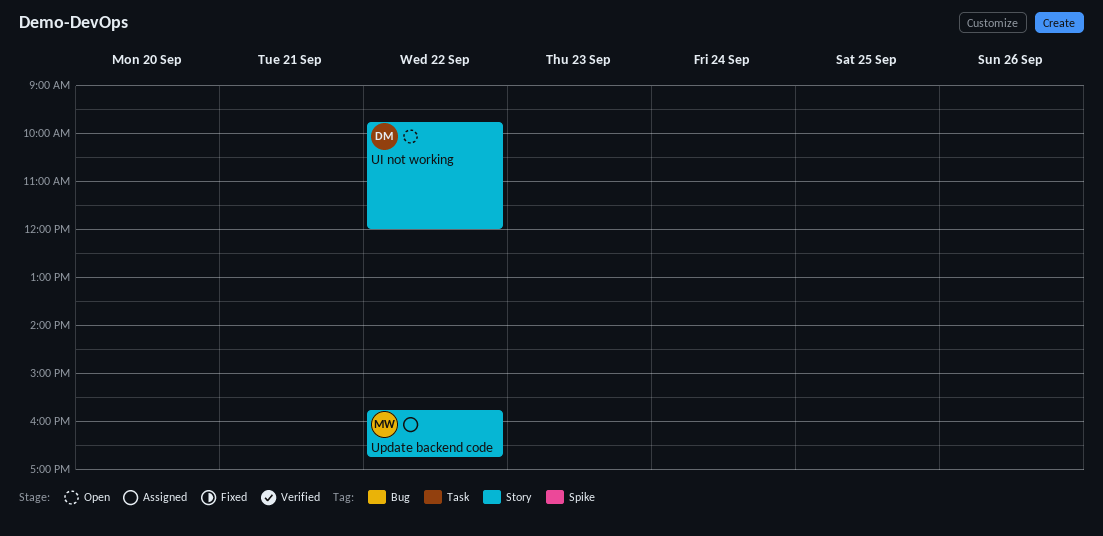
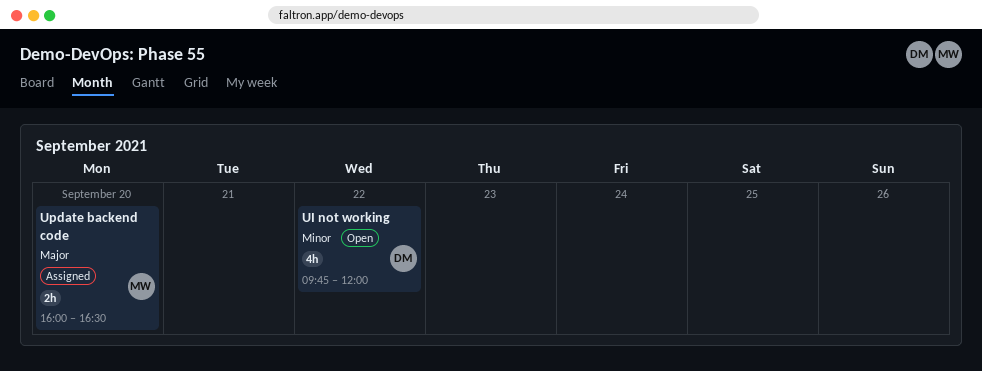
Update backend code, day: Sep 22 -> Sep 20
Update backend code, begins: 15:45 -> 16:00
Update backend code, ends: 16:45 -> 16:30

